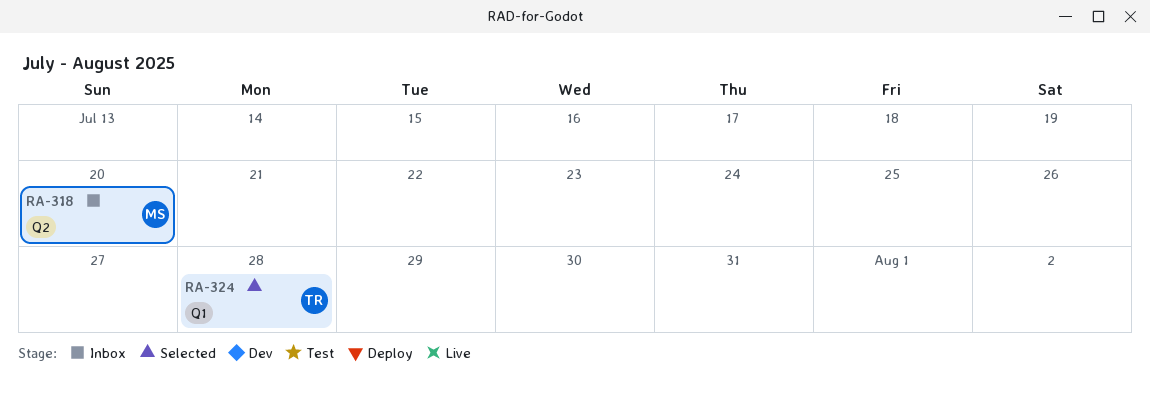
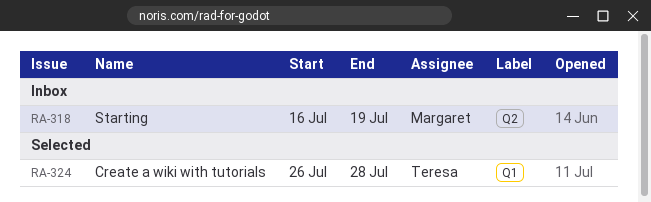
RA-318, due: Jul 20 -> Jul 19

